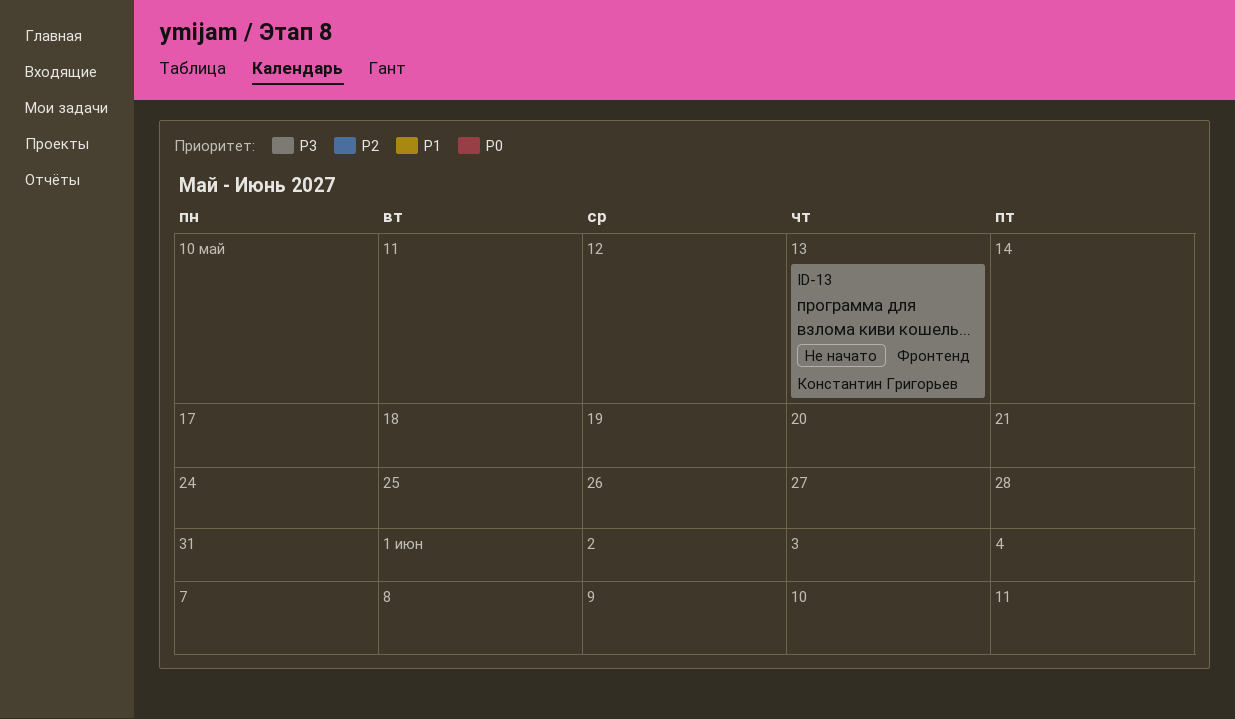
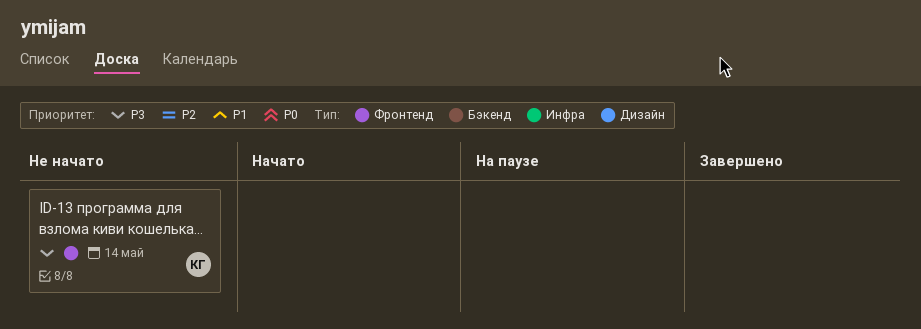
ID-13, due: May 13 -> May 14

